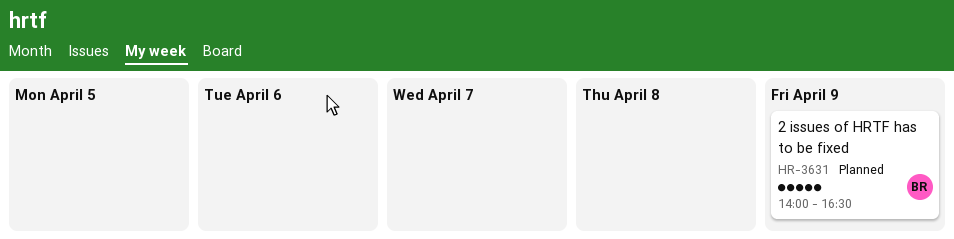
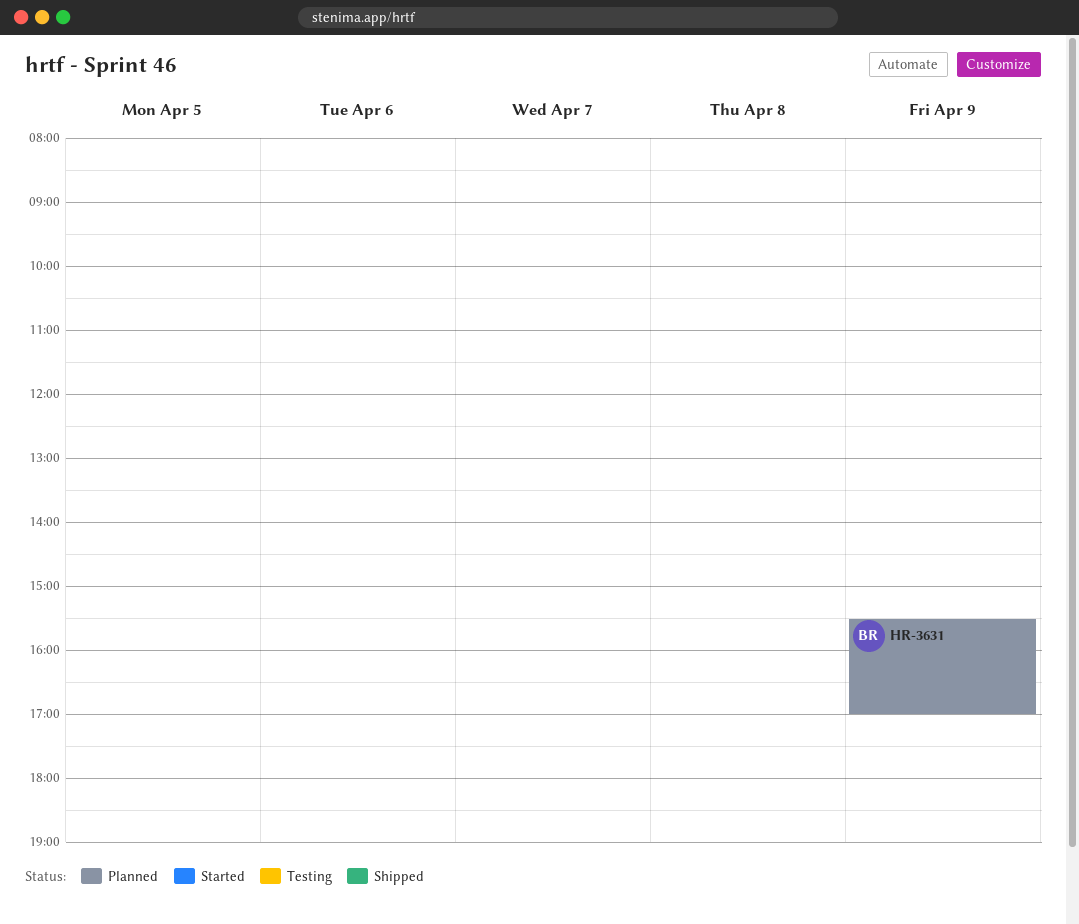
HR-3631, begins: 14:00 -> 15:30
HR-3631, ends: 16:30 -> 17:00

